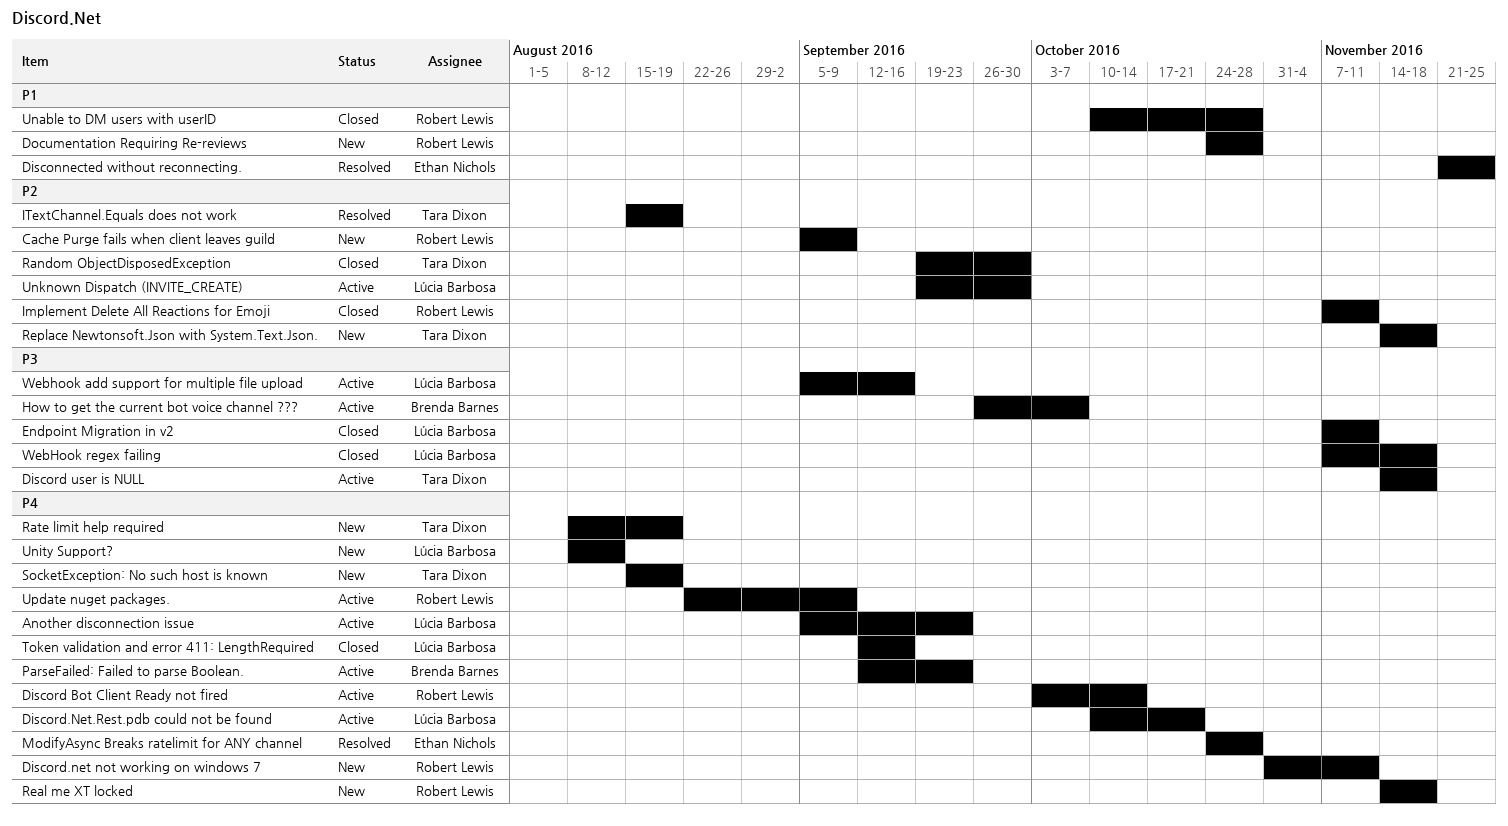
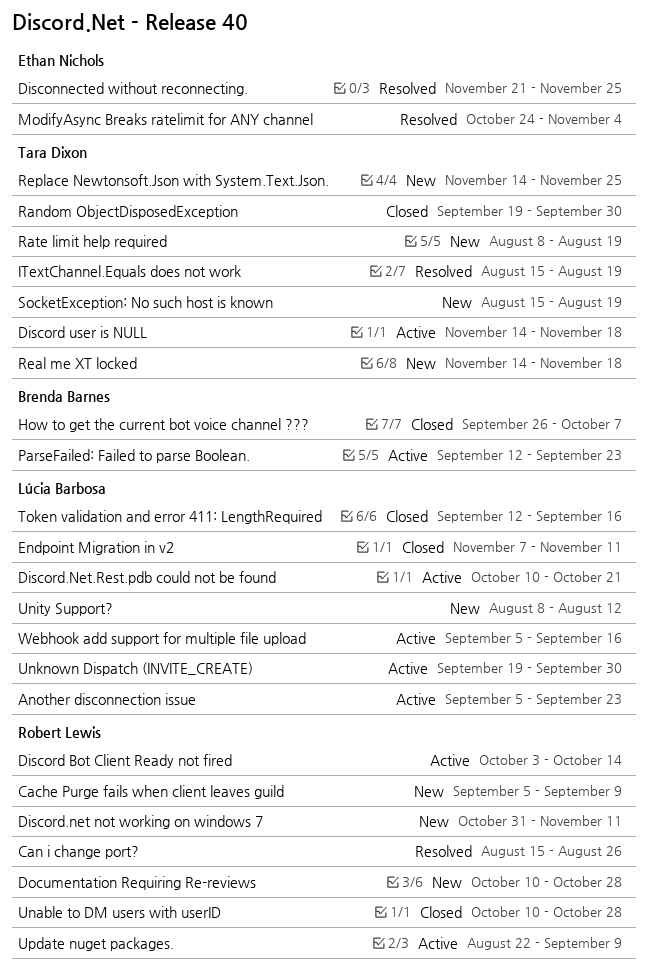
Can i change port?: none -> present
Documentation Requiring Re-reviews, start: Oct 24 -> Oct 10
How to get the current bot voice channel ???, status: Active -> Closed
Implement Delete All Reactions for Emoji: present -> none
ModifyAsync Breaks ratelimit for ANY channel, due: Oct 28 -> Nov 4
Real me XT locked, owner: Robert Lewis -> Tara Dixon
Replace Newtonsoft.Json with System.Text.Json., due: Nov 18 -> Nov 25
WebHook regex failing: present -> none

